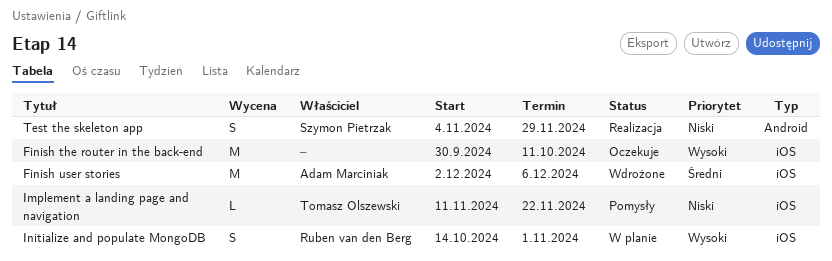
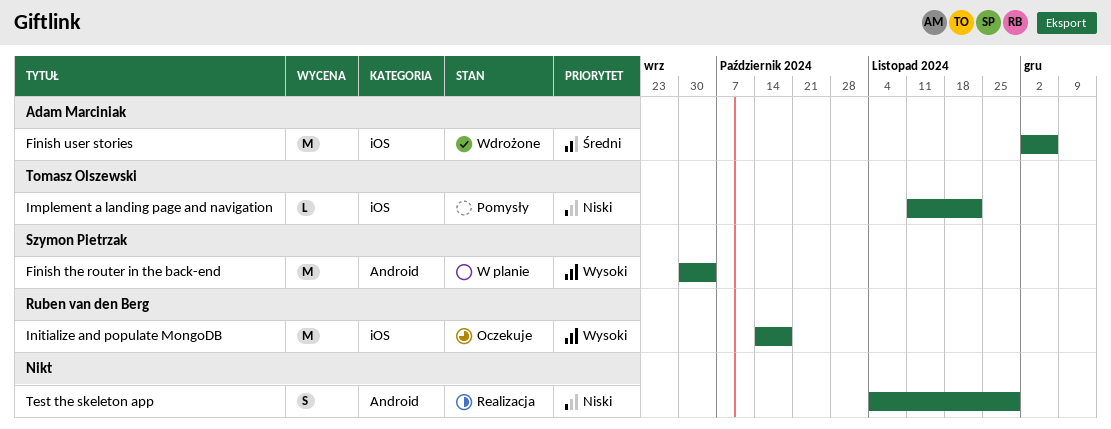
Finish the router in the back-end, status: Oczekuje -> W planie
Finish the router in the back-end, owner: none -> Szymon Pietrzak
Finish the router in the back-end, label: iOS -> Android
Finish the router in the back-end, due: Oct 11 -> Oct 4
Initialize and populate MongoDB, status: W planie -> Oczekuje
Initialize and populate MongoDB, estimate: S -> M
Initialize and populate MongoDB, due: Nov 1 -> Oct 18
Test the skeleton app, owner: Szymon Pietrzak -> none

